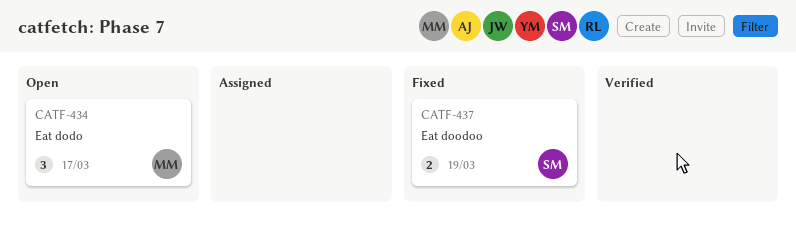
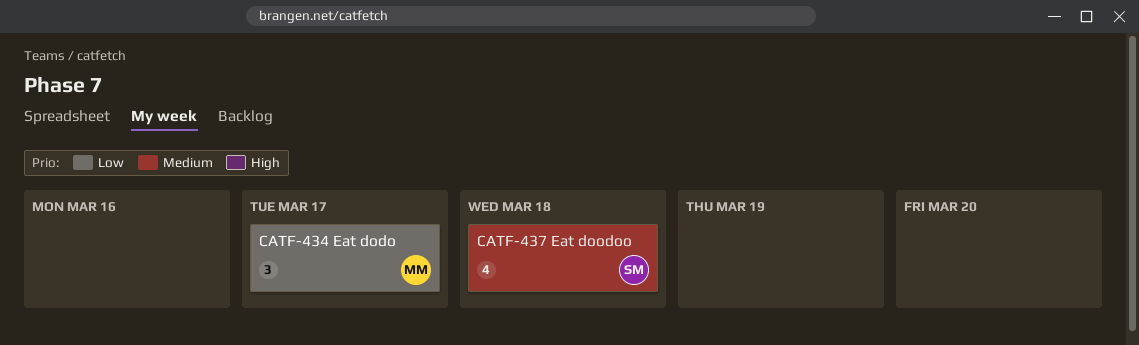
CATF-437, estimate: 2 -> 4
CATF-437, due: Mar 19 -> Mar 18

